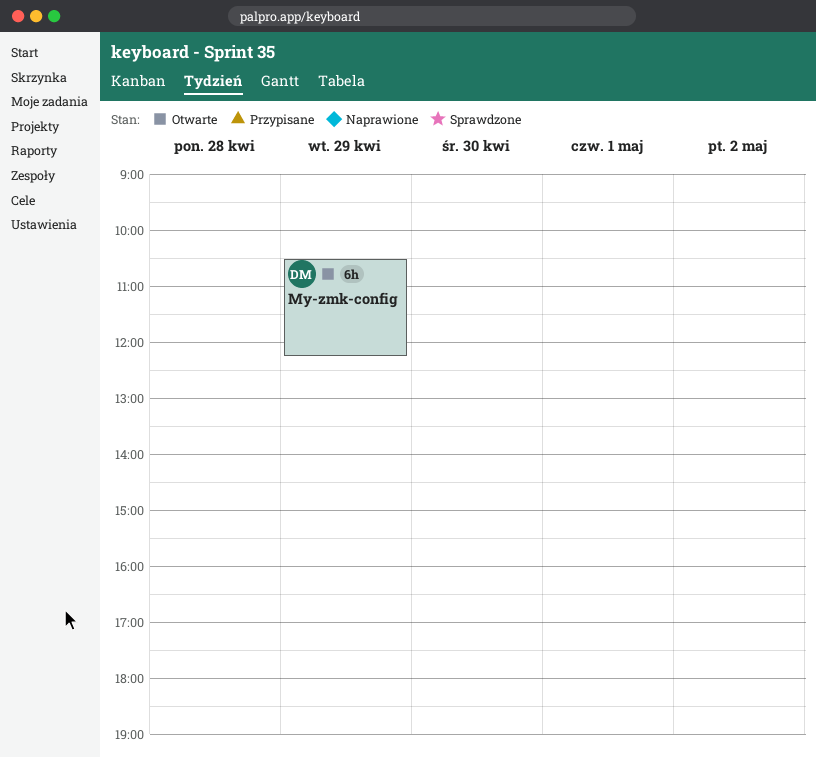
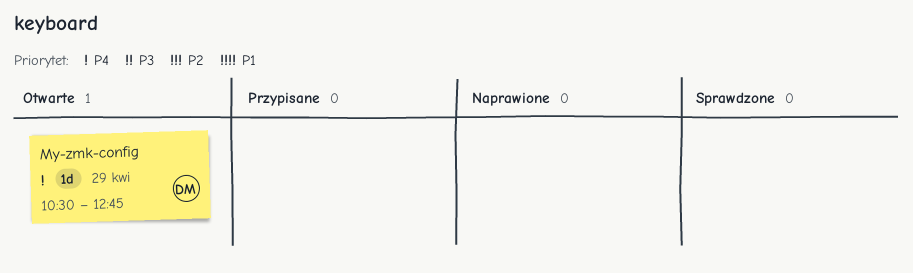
My-zmk-config, estimate: 6h -> 1d
My-zmk-config, ends: 12:15 -> 12:45

